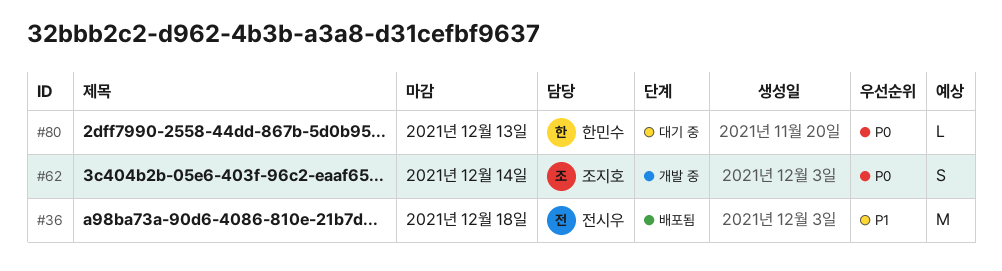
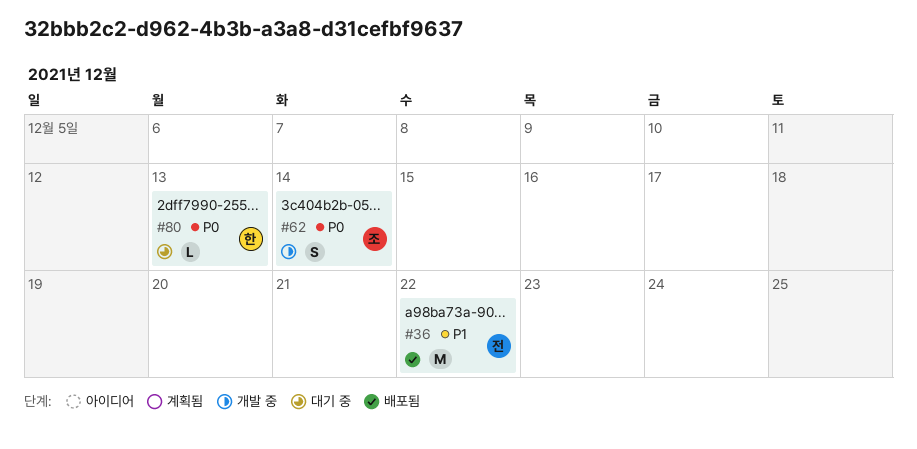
#36, due: Dec 18 -> Dec 22

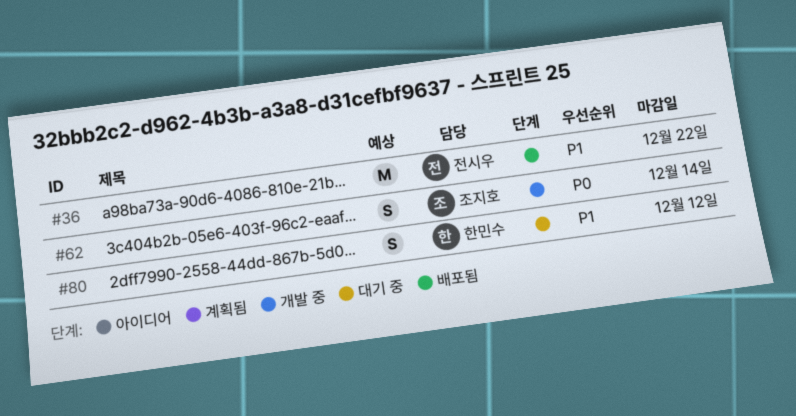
#80, priority: P0 -> P1
#80, estimate: L -> S
#80, due: Dec 13 -> Dec 12

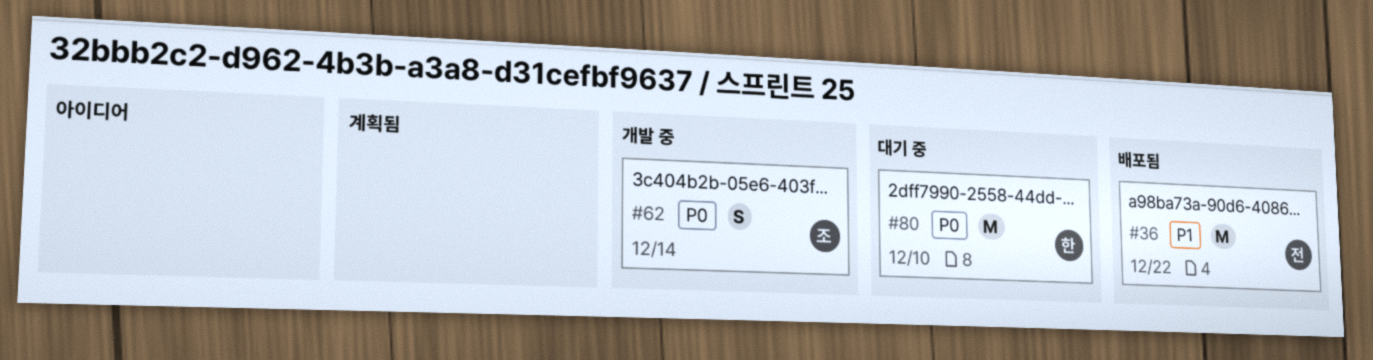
#80, priority: P1 -> P0
#80, estimate: S -> M
#80, due: Dec 12 -> Dec 10

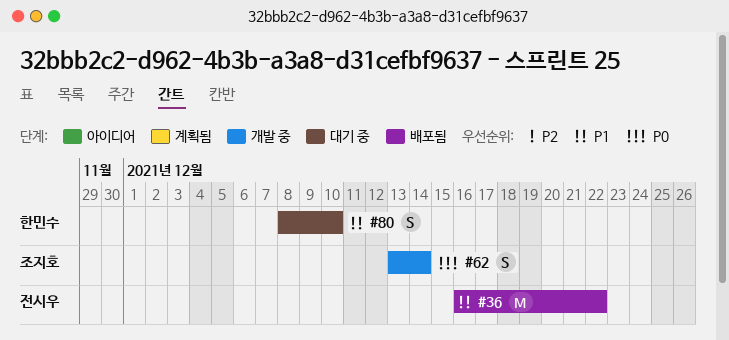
#80, priority: P0 -> P1
#80, estimate: M -> S

